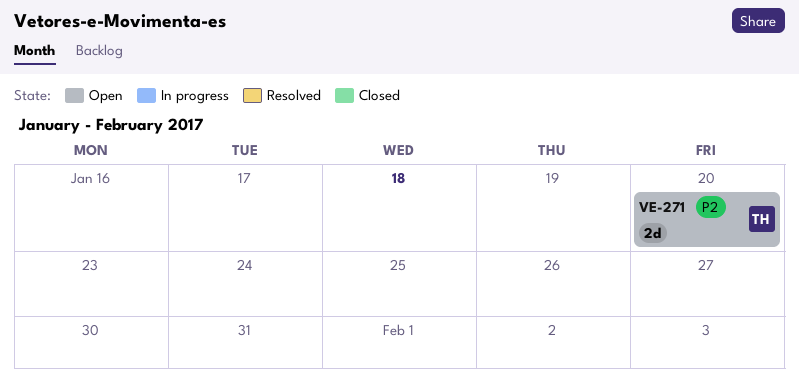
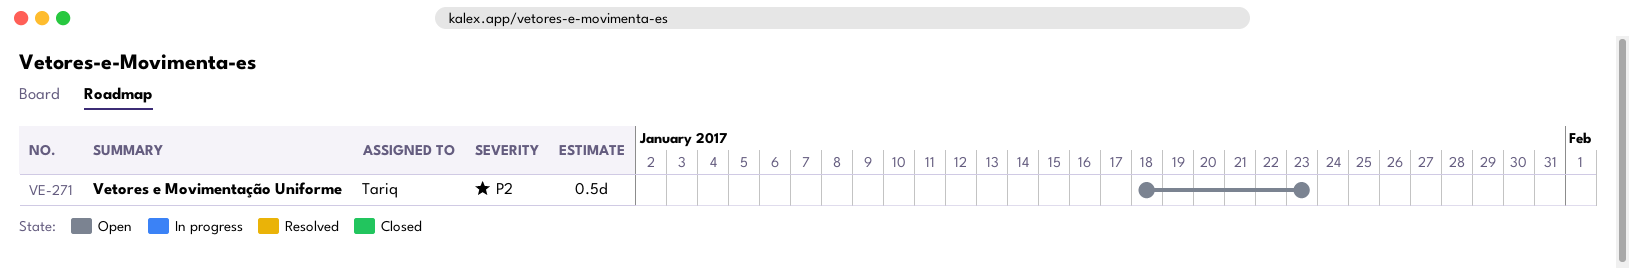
VE-271, estimate: 2d -> 0.5d
VE-271, due: Jan 20 -> Jan 23

